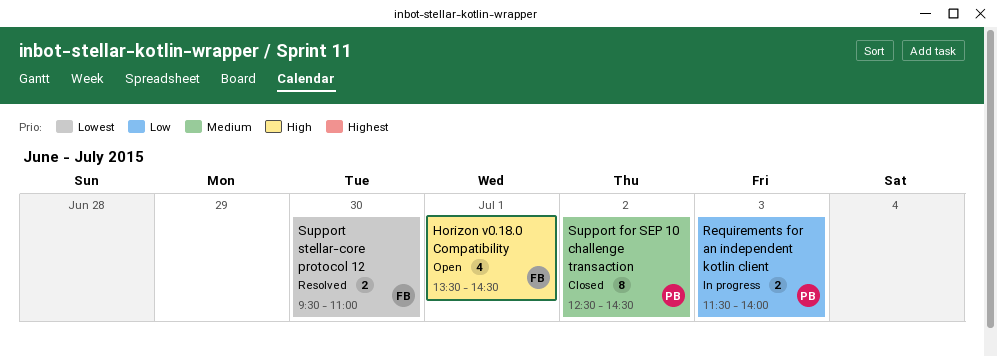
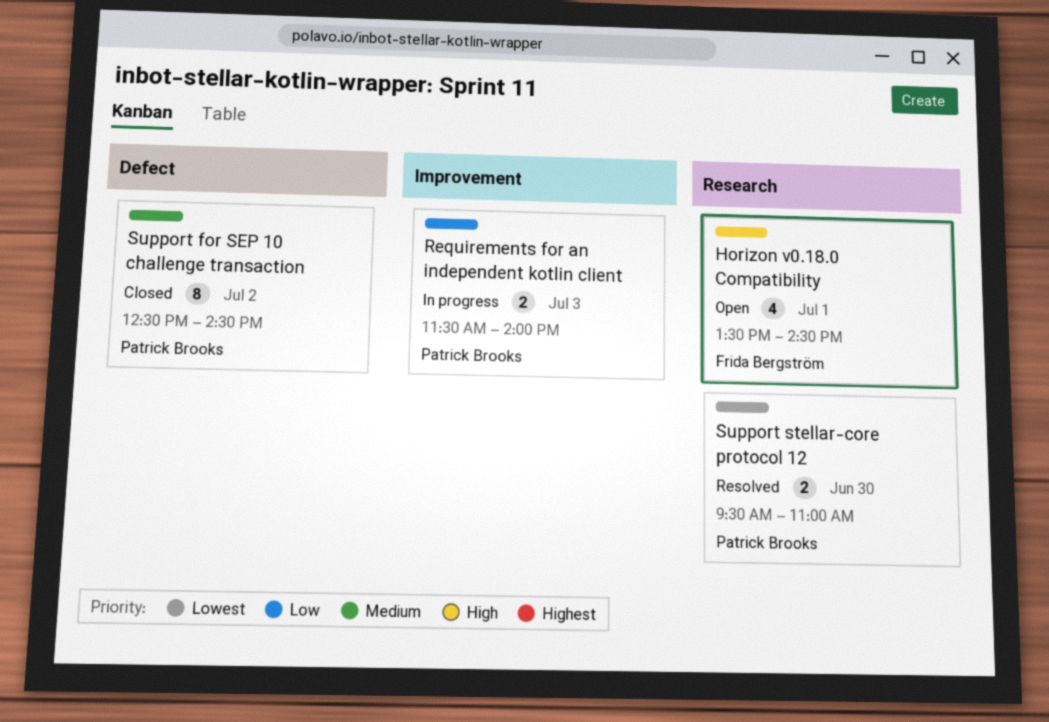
Support stellar-core protocol 12, owner: Frida Bergström -> Patrick Brooks

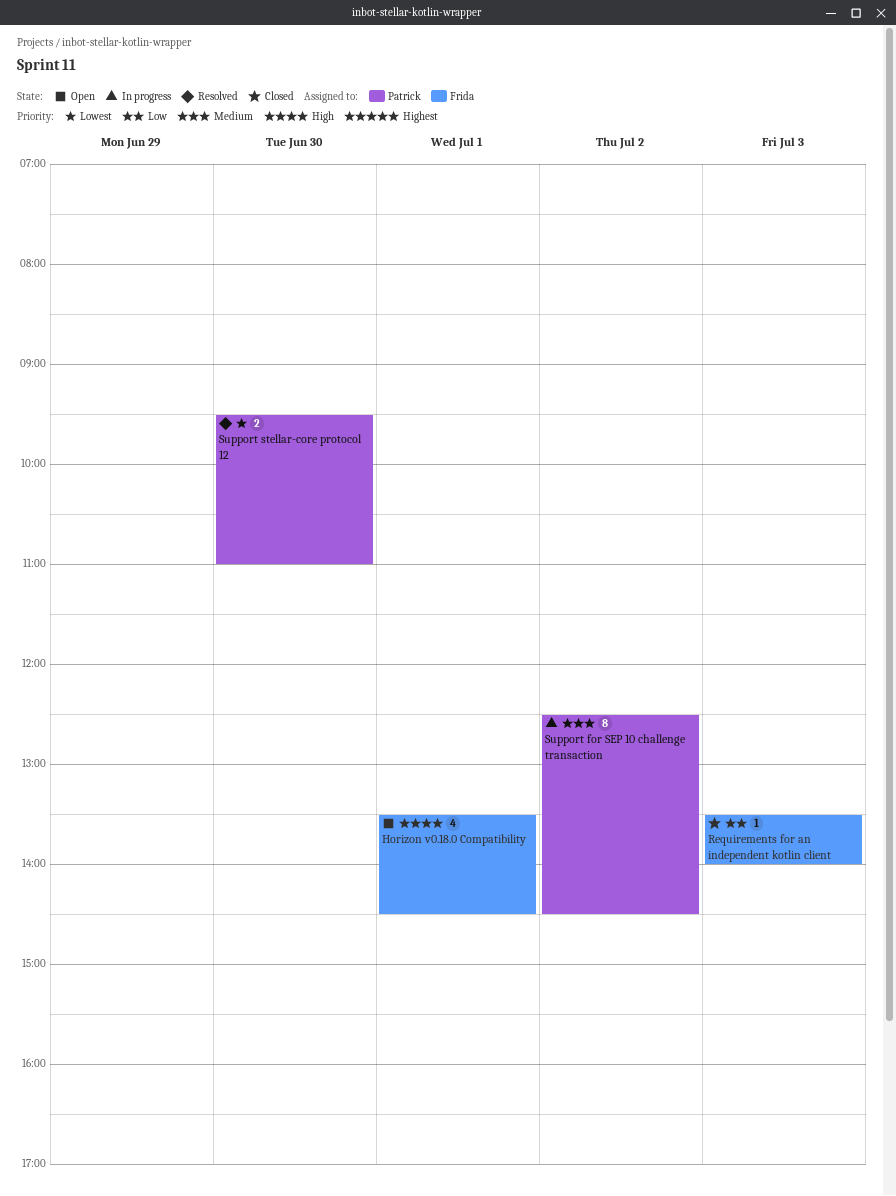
Requirements for an independent kotlin client, status: In progress -> Closed
Requirements for an independent kotlin client, owner: Patrick Brooks -> Frida Bergström
Requirements for an independent kotlin client, estimate: 2 -> 1
Requirements for an independent kotlin client, begins: 11:30 -> 13:30
Support for SEP 10 challenge transaction, status: Closed -> In progress

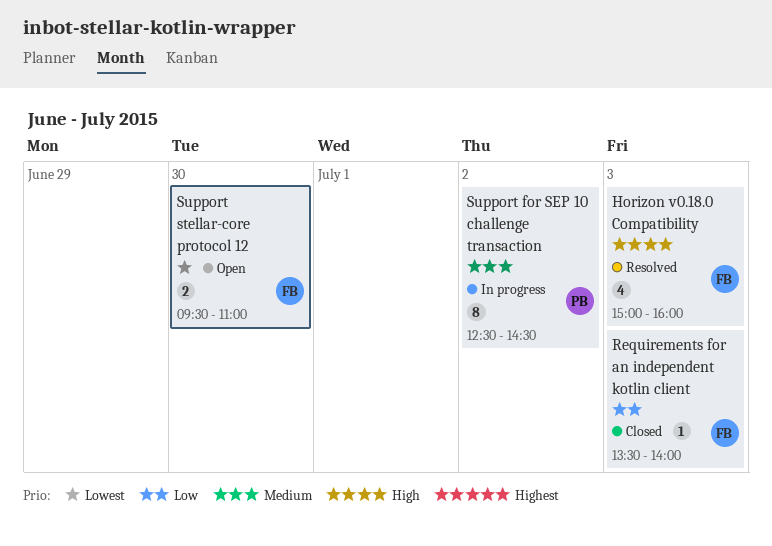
Horizon v0.18.0 Compatibility, status: Open -> Resolved
Horizon v0.18.0 Compatibility, day: Jul 1 -> Jul 3
Horizon v0.18.0 Compatibility, begins: 13:30 -> 15:00
Horizon v0.18.0 Compatibility, ends: 14:30 -> 16:00
Support stellar-core protocol 12, status: Resolved -> Open
Support stellar-core protocol 12, owner: Patrick -> Frida

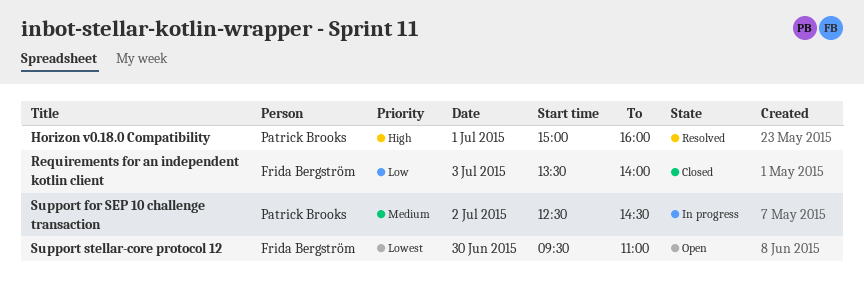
Horizon v0.18.0 Compatibility, owner: Frida Bergström -> Patrick Brooks
Horizon v0.18.0 Compatibility, day: Jul 3 -> Jul 1

